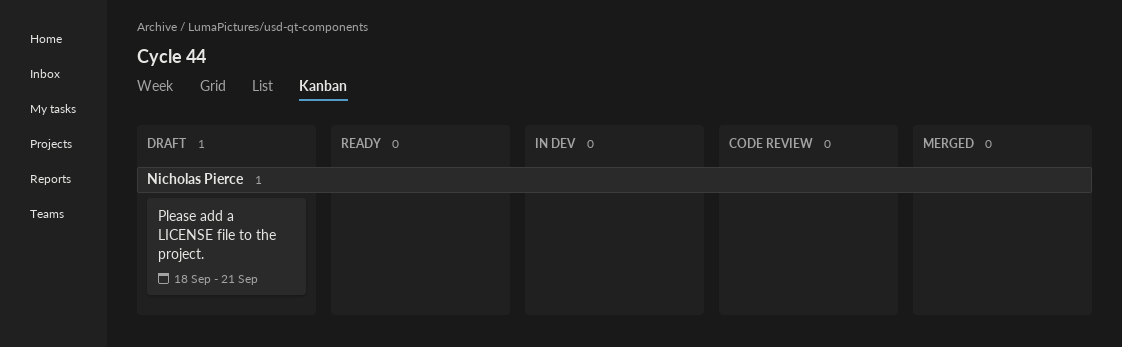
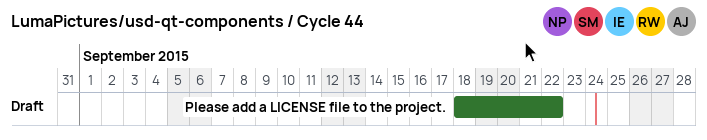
Please add a LICENSE file to the project., due: Sep 21 -> Sep 22

